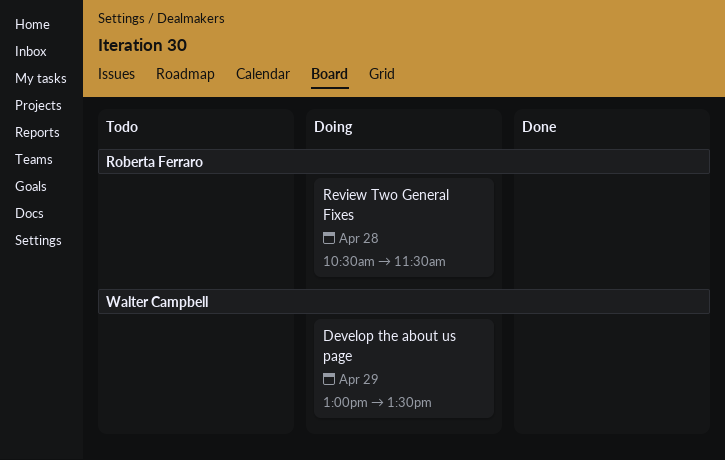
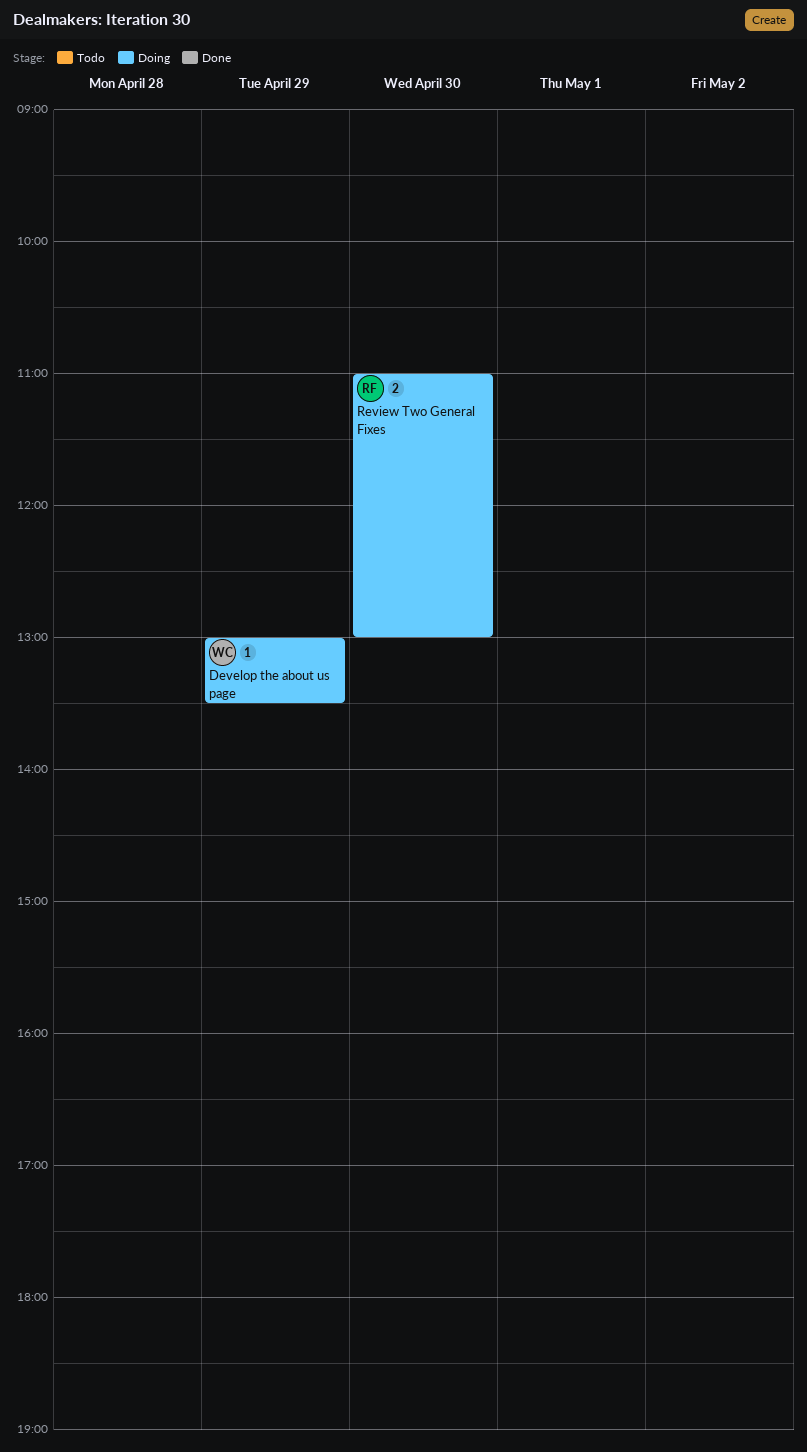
Review Two General Fixes, day: Apr 28 -> Apr 30
Review Two General Fixes, begins: 10:30 -> 11:00
Review Two General Fixes, ends: 11:30 -> 13:00

